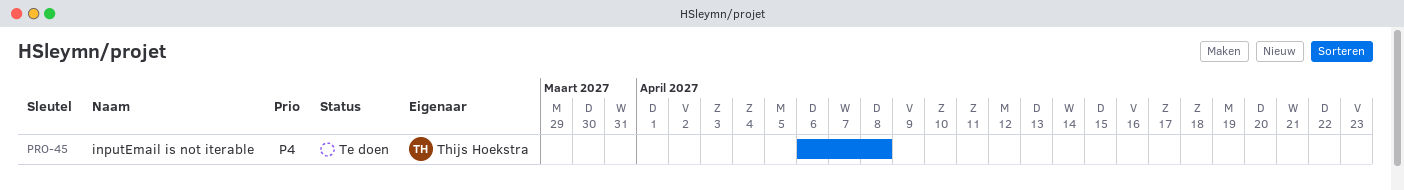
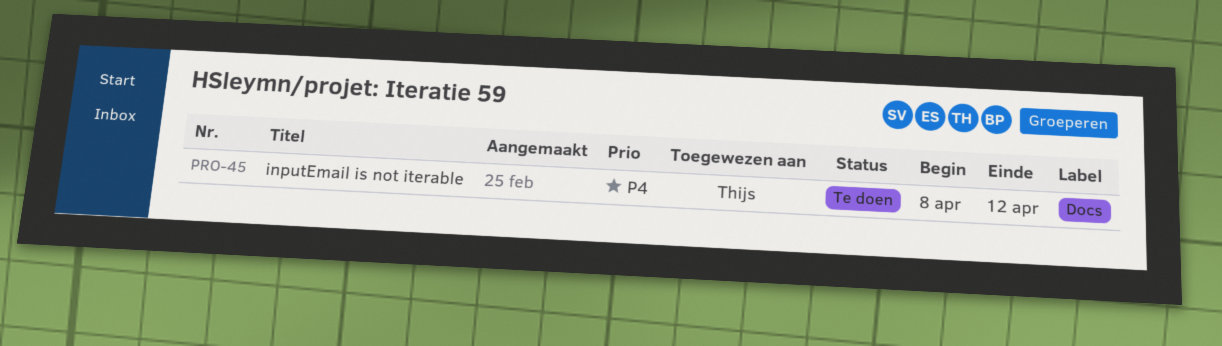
PRO-45, start: Apr 6 -> Apr 8
PRO-45, due: Apr 8 -> Apr 12

